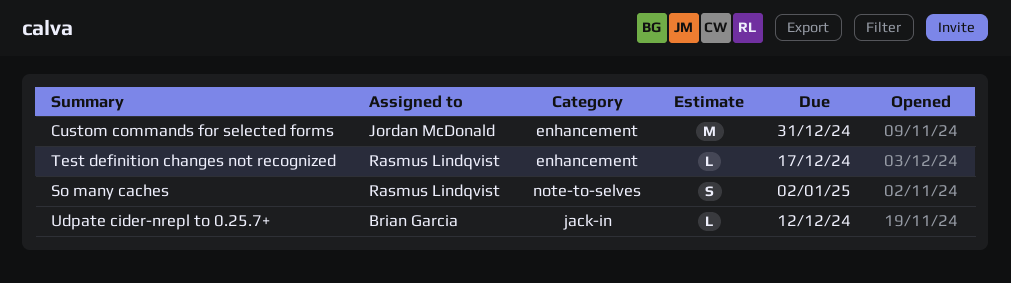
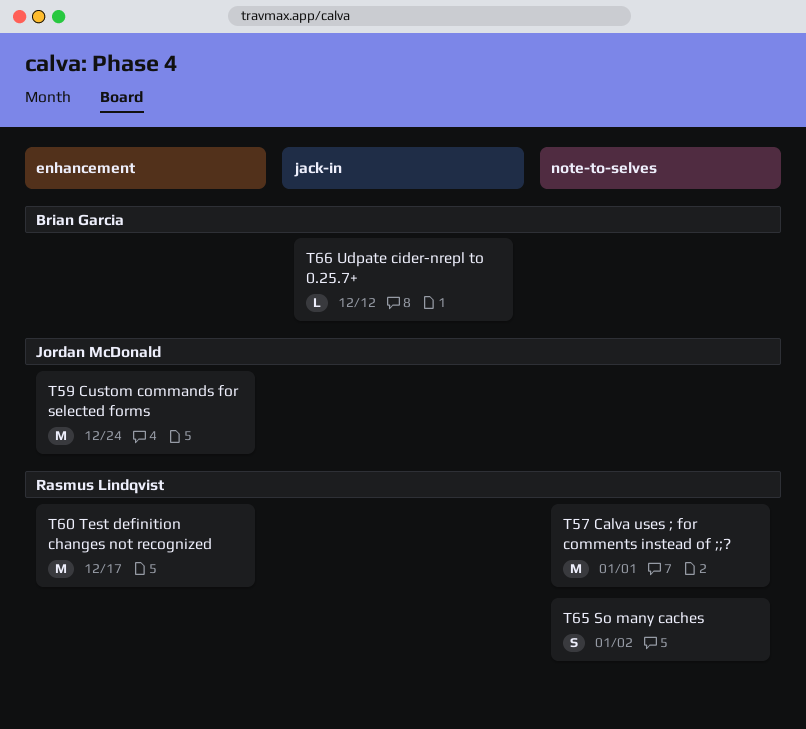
Calva uses ; for comments instead of ;;?: none -> present
Custom commands for selected forms, due: Dec 31 -> Dec 24
Test definition changes not recognized, estimate: L -> M

